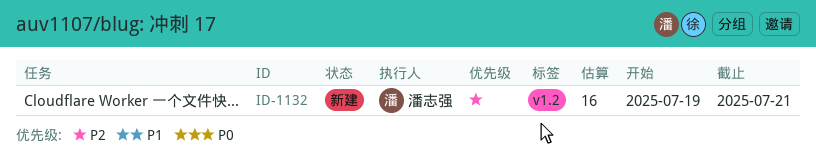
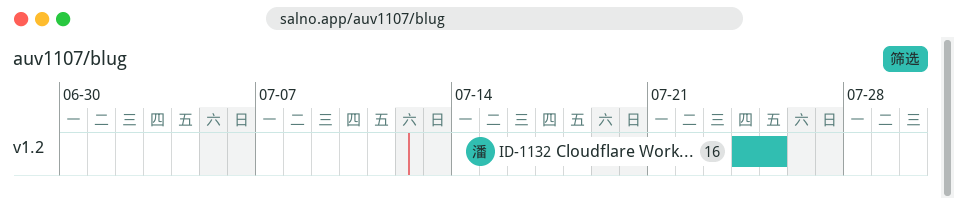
ID-1132, start: Jul 19 -> Jul 24
ID-1132, due: Jul 21 -> Jul 25

